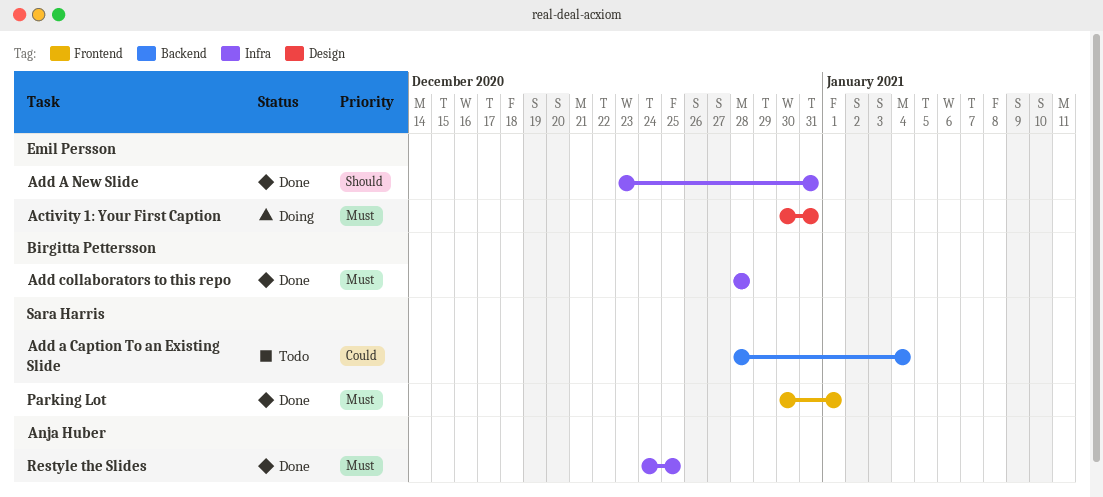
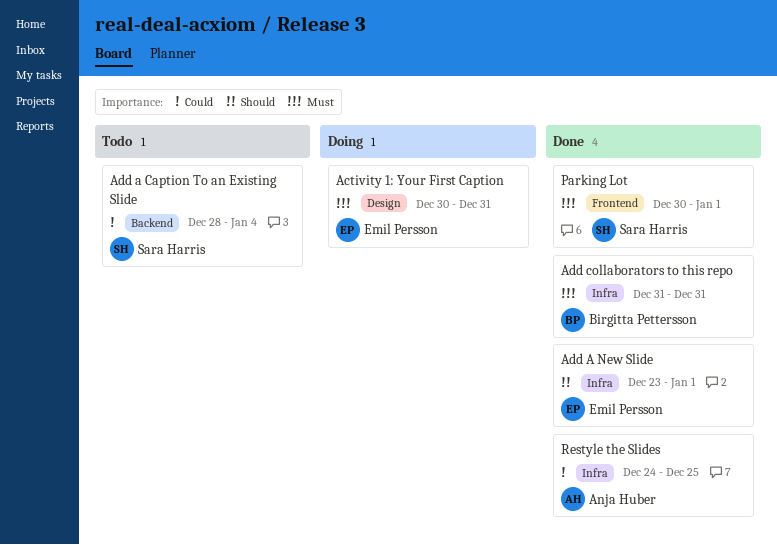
Add A New Slide, due: Dec 31 -> Jan 1
Add collaborators to this repo, start: Dec 28 -> Dec 31
Add collaborators to this repo, due: Dec 28 -> Dec 31
Restyle the Slides, priority: Must -> Could

